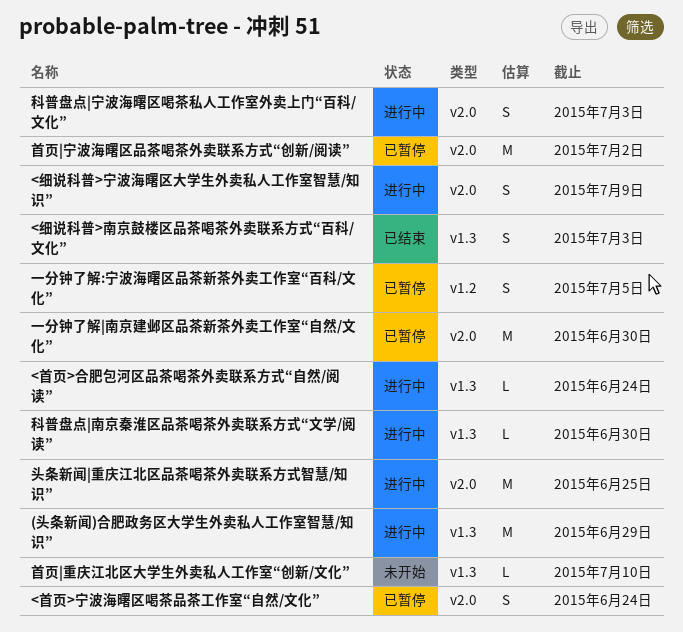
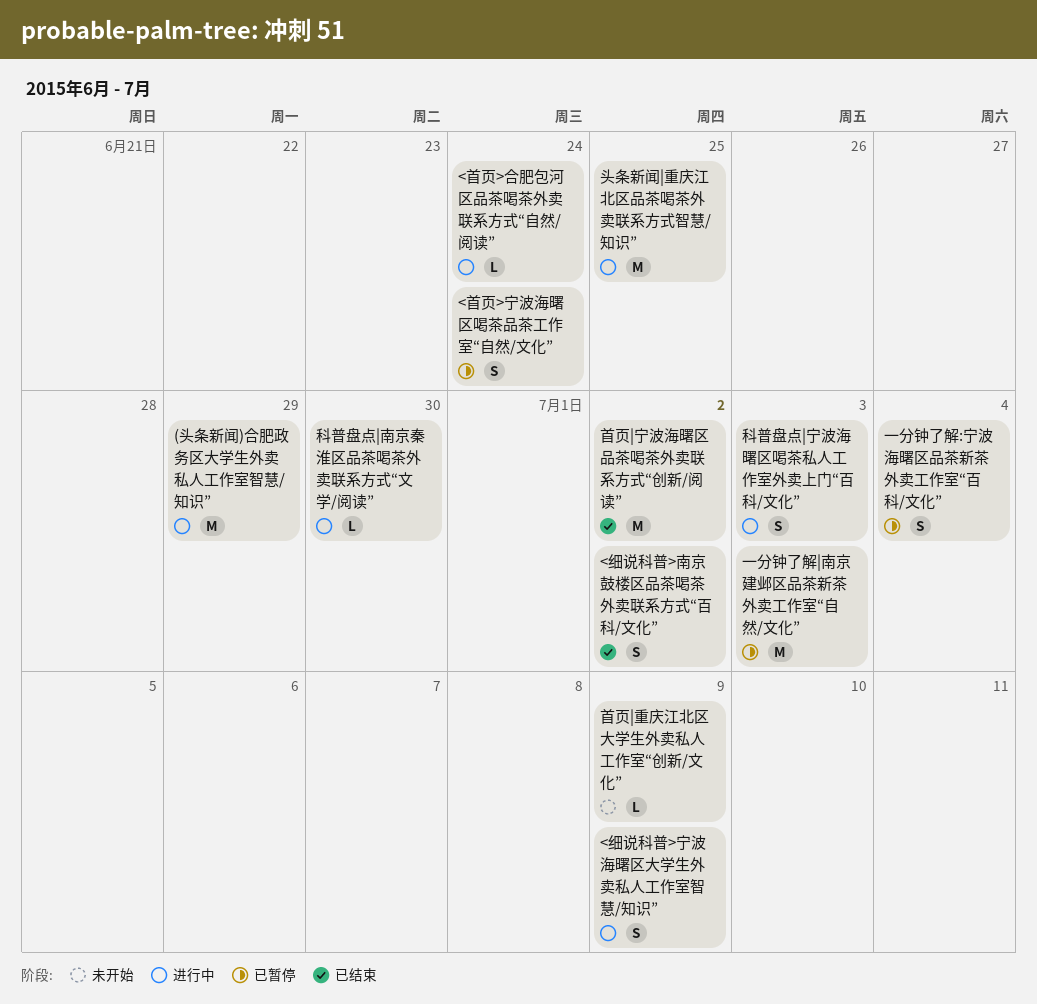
<细说科普>南京鼓楼区品茶喝茶外卖联系方式“百科/文化”, due: Jul 3 -> Jul 2
一分钟了解:宁波海曙区品茶新茶外卖工作室“百科/文化”, due: Jul 5 -> Jul 4
一分钟了解|南京建邺区品茶新茶外卖工作室“自然/文化”, due: Jun 30 -> Jul 3
首页|宁波海曙区品茶喝茶外卖联系方式“创新/阅读”, status: 已暂停 -> 已结束
首页|重庆江北区大学生外卖私人工作室“创新/文化”, due: Jul 10 -> Jul 9

